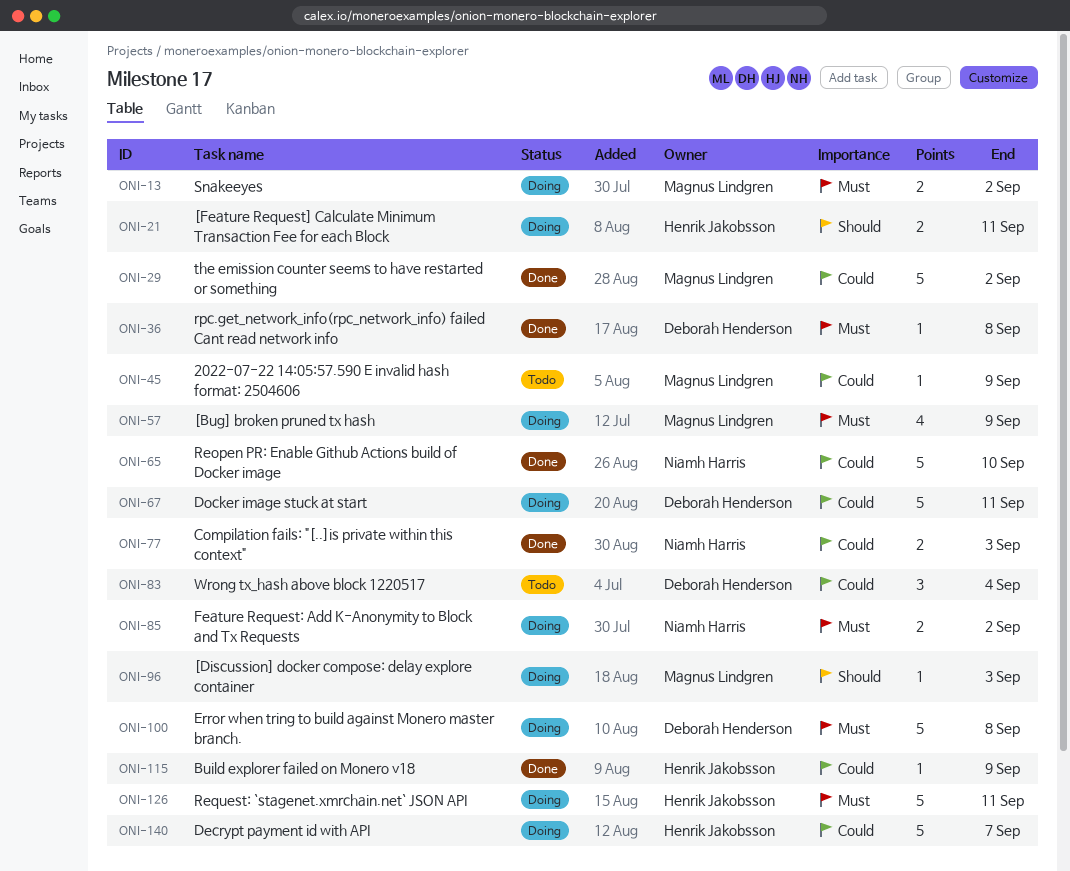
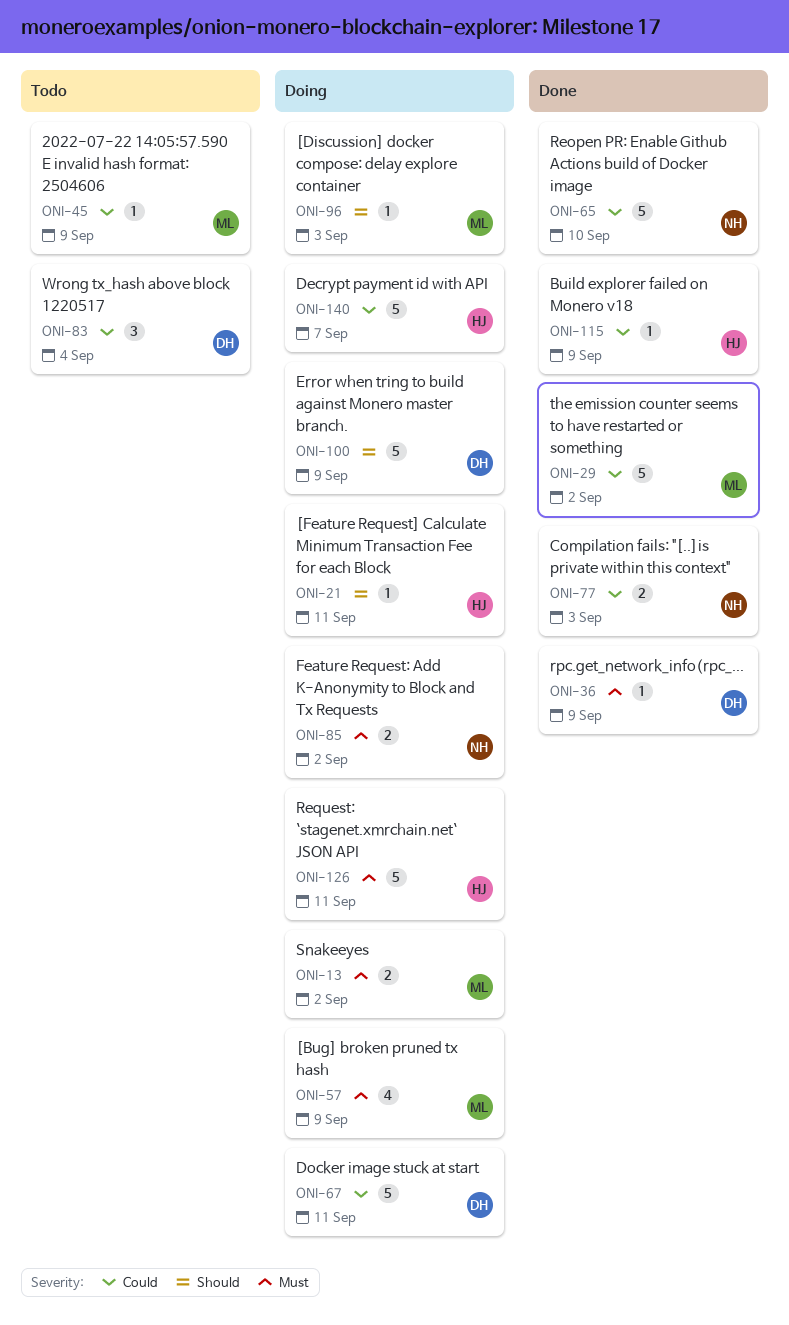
ONI-21, estimate: 2 -> 1
ONI-36, due: Sep 8 -> Sep 9
ONI-100, priority: Must -> Should
ONI-100, due: Sep 8 -> Sep 9

